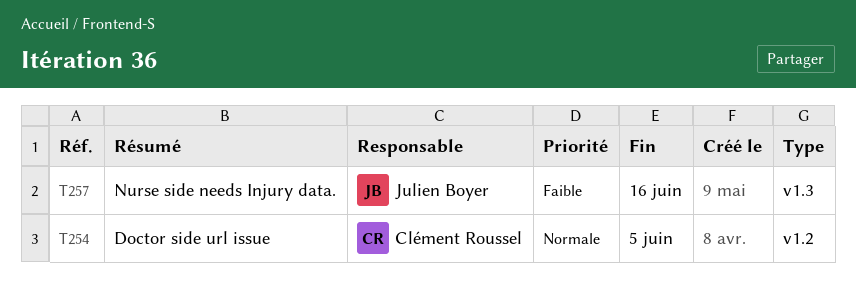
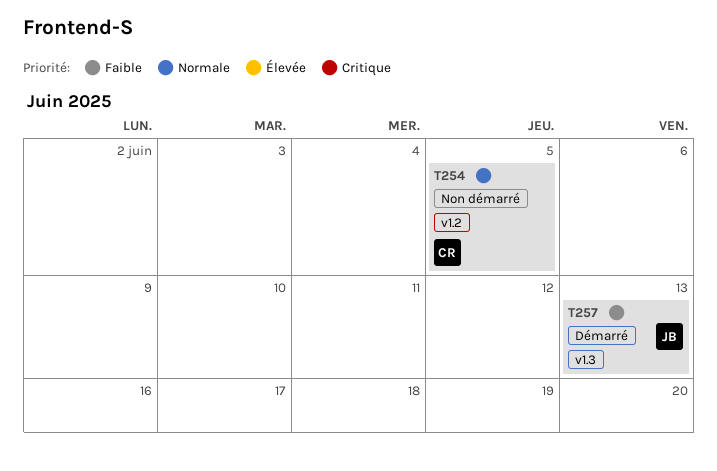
T257, due: Jun 16 -> Jun 13

